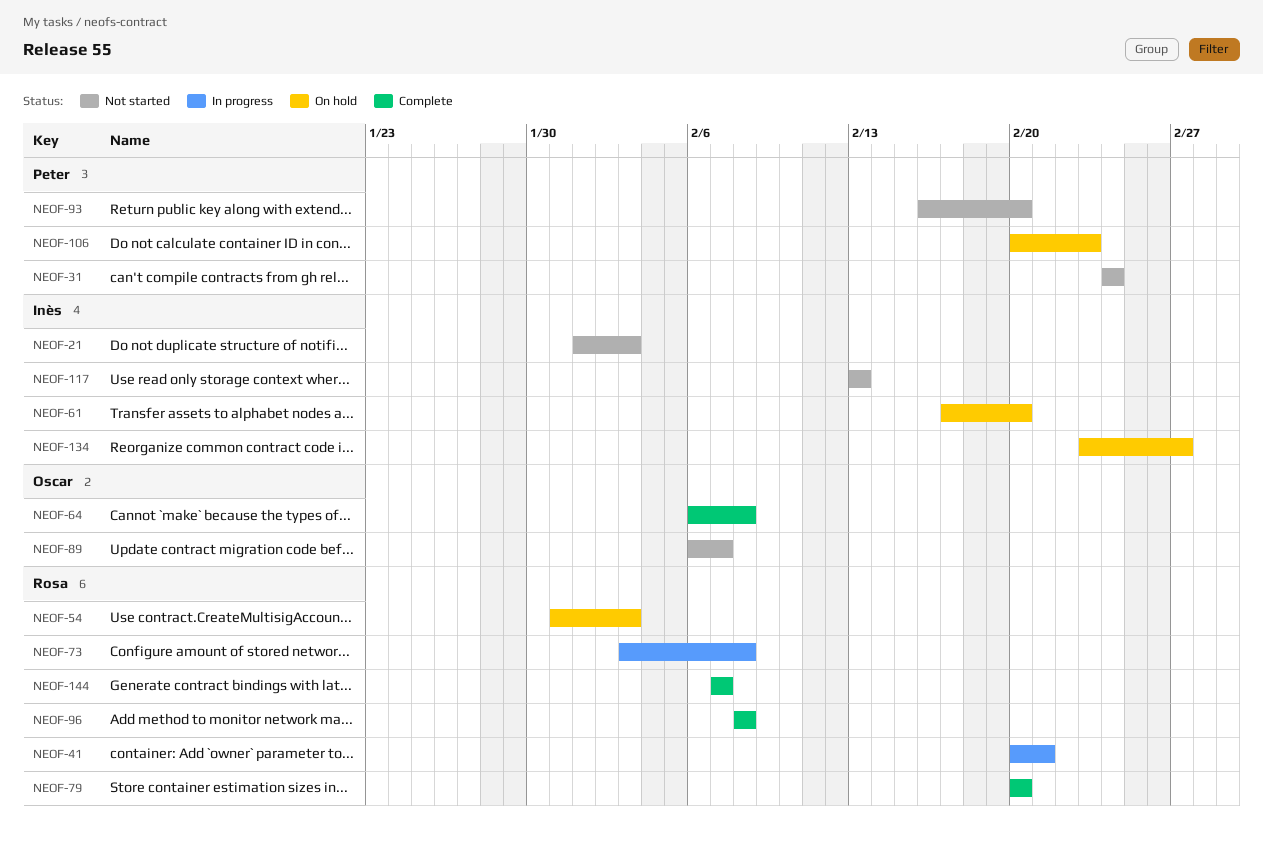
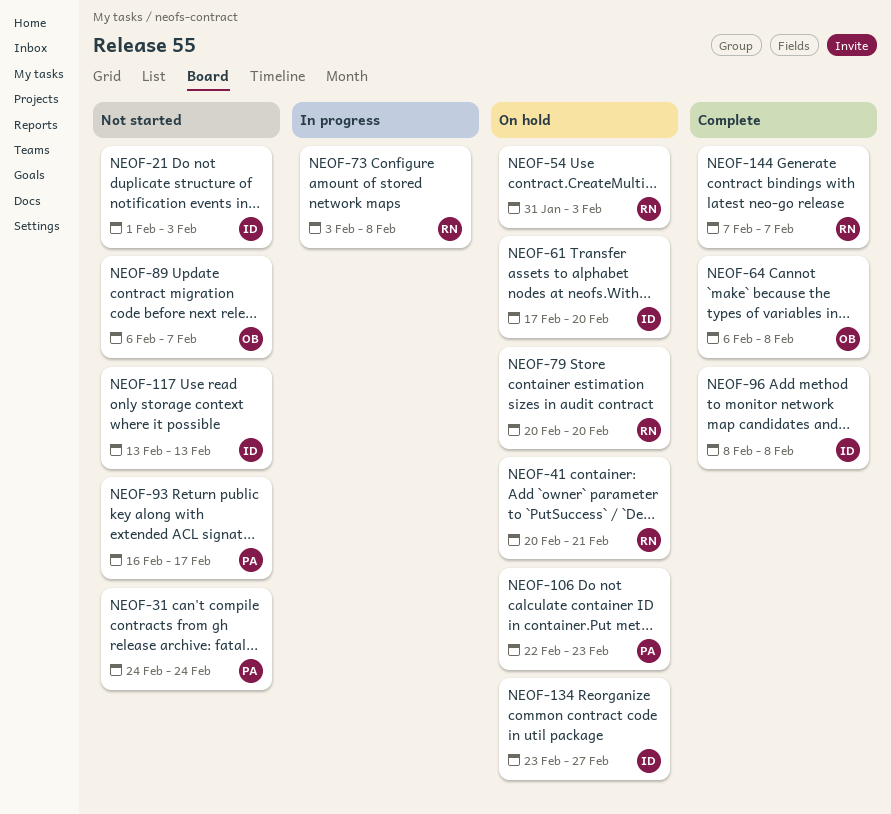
NEOF-41, status: In progress -> On hold
NEOF-79, status: Complete -> On hold
NEOF-93, due: Feb 20 -> Feb 17
NEOF-96, owner: Rosa -> Inès
NEOF-106, start: Feb 20 -> Feb 22

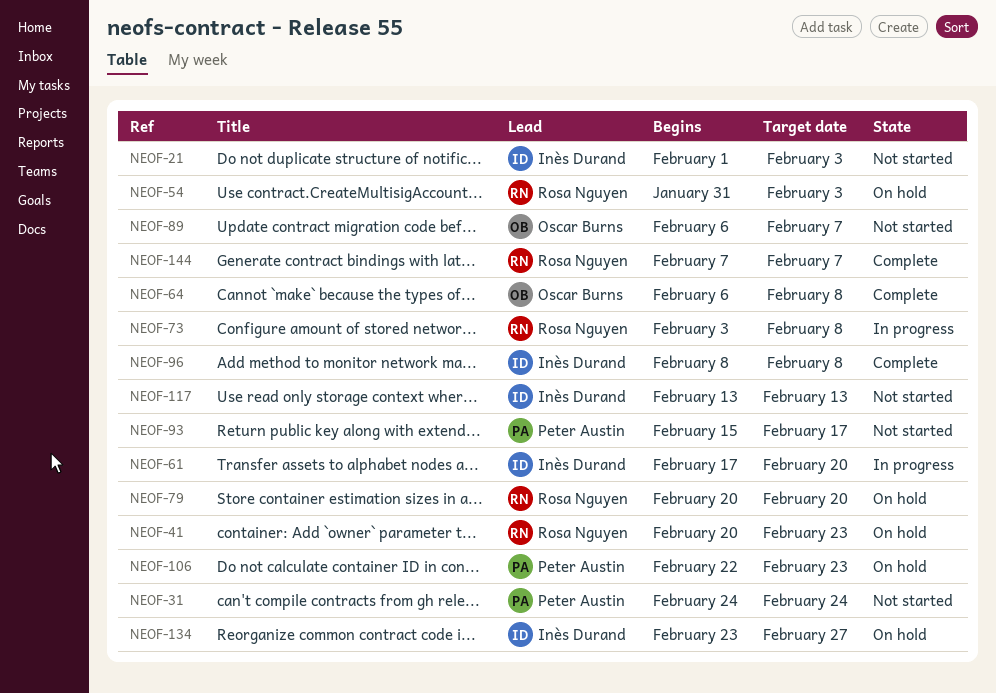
NEOF-41, due: Feb 21 -> Feb 23
NEOF-61, status: On hold -> In progress
NEOF-93, start: Feb 16 -> Feb 15

